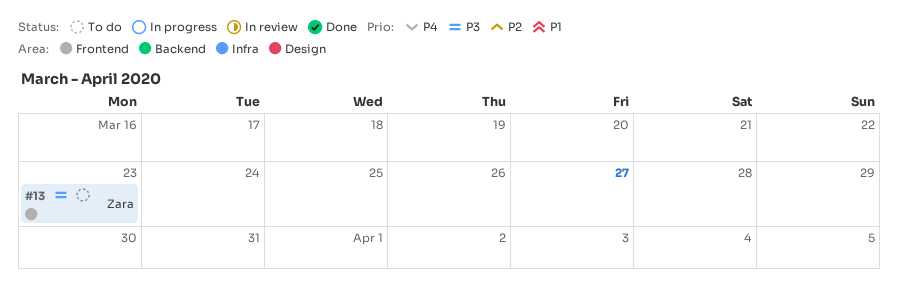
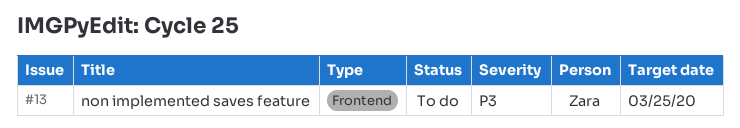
#13, due: Mar 23 -> Mar 25

